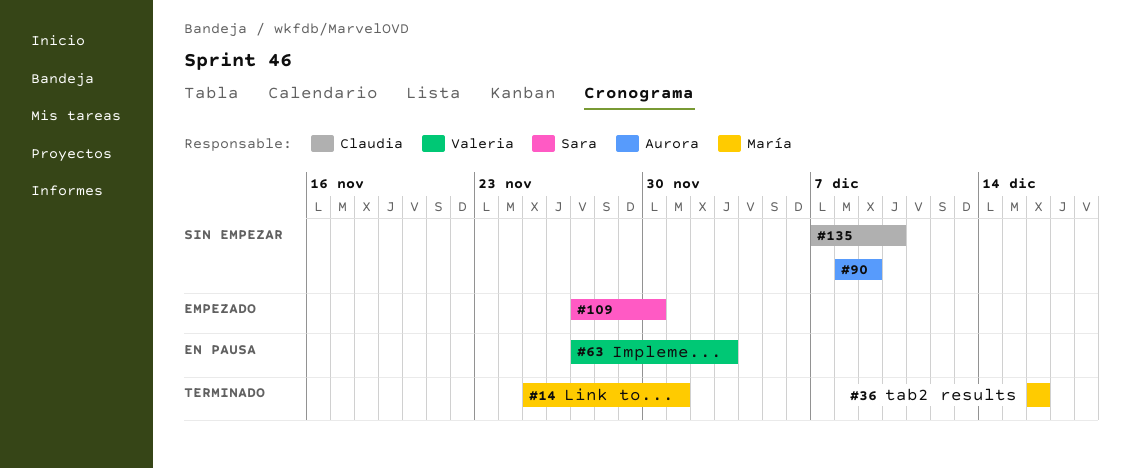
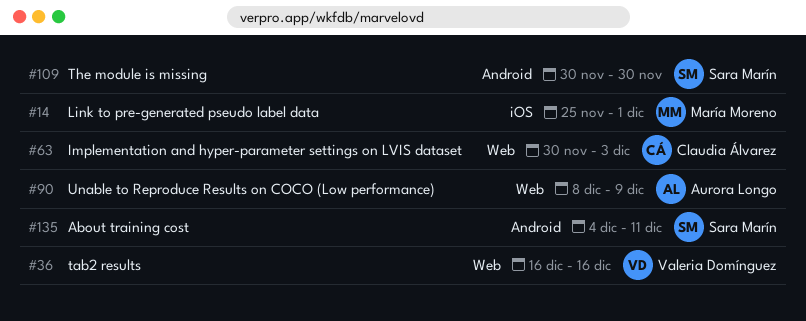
#36, owner: María Moreno -> Valeria Domínguez
#63, owner: Valeria Domínguez -> Claudia Álvarez
#63, start: Nov 27 -> Nov 30
#109, start: Nov 27 -> Nov 30
#135, owner: Claudia Álvarez -> Sara Marín
#135, start: Dec 7 -> Dec 4
#135, due: Dec 10 -> Dec 11

